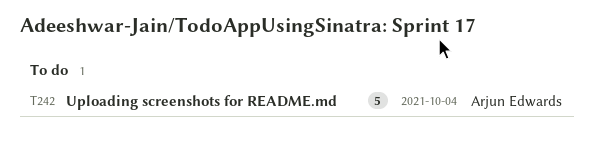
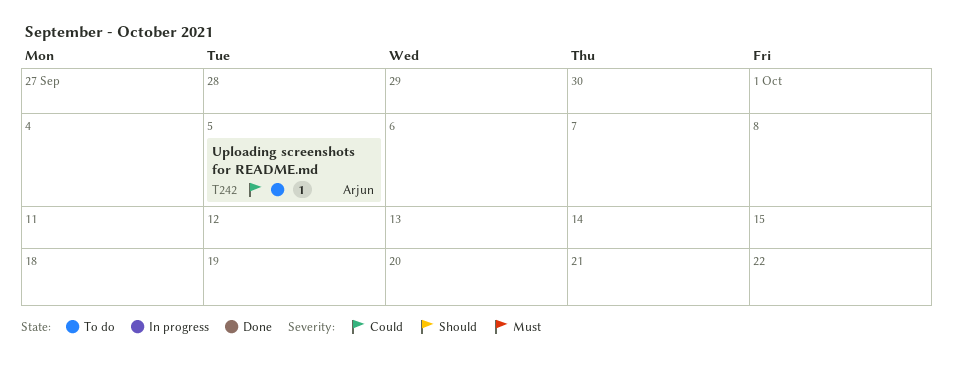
T242, estimate: 5 -> 1
T242, due: Oct 4 -> Oct 5

